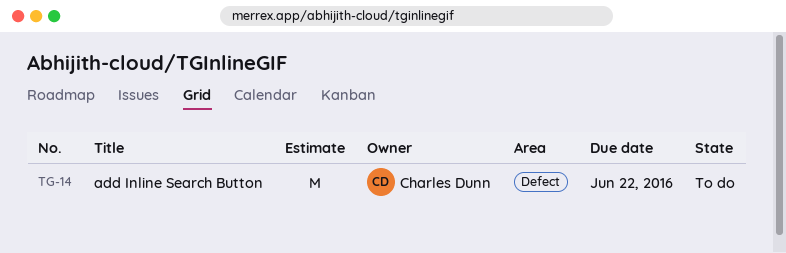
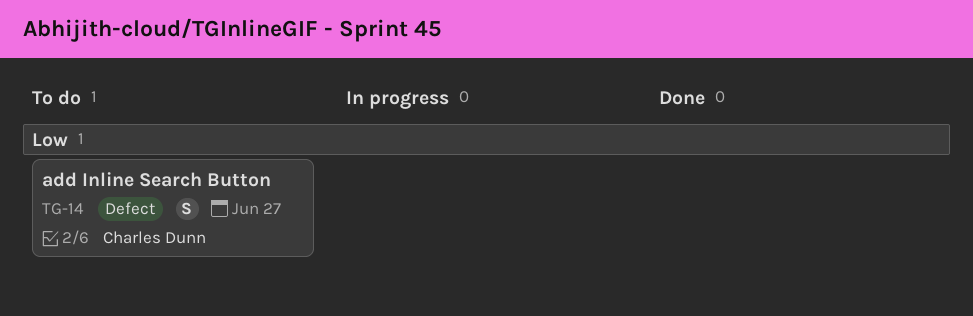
TG-14, estimate: M -> S
TG-14, due: Jun 22 -> Jun 27

